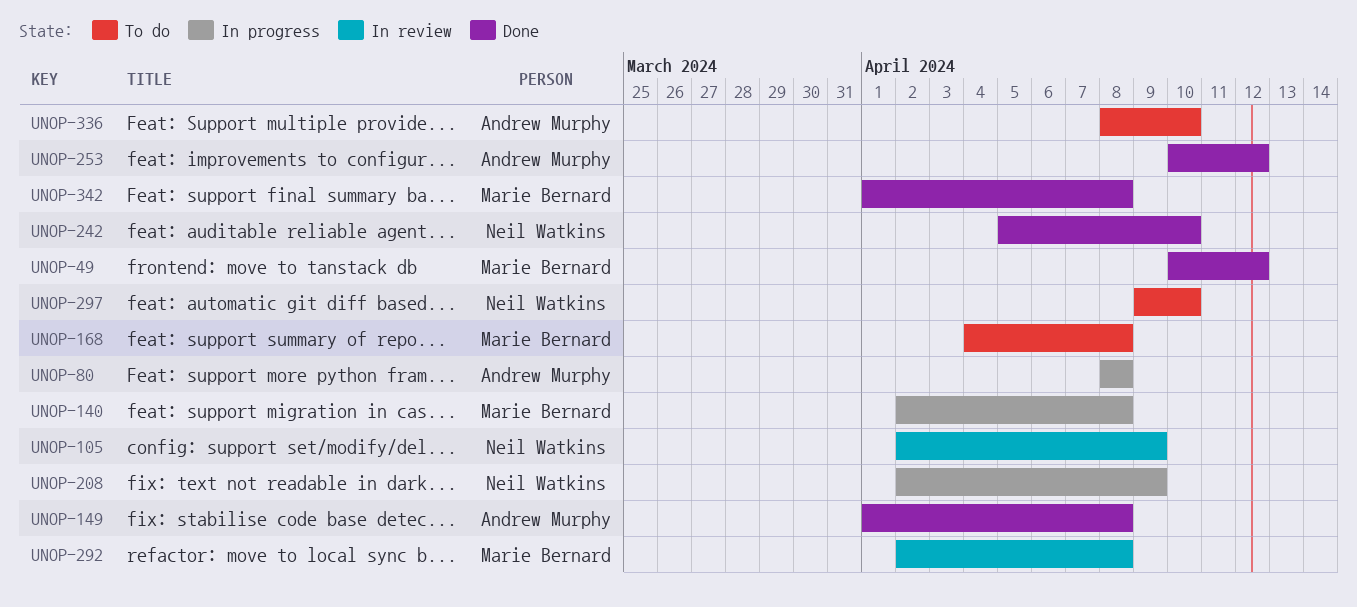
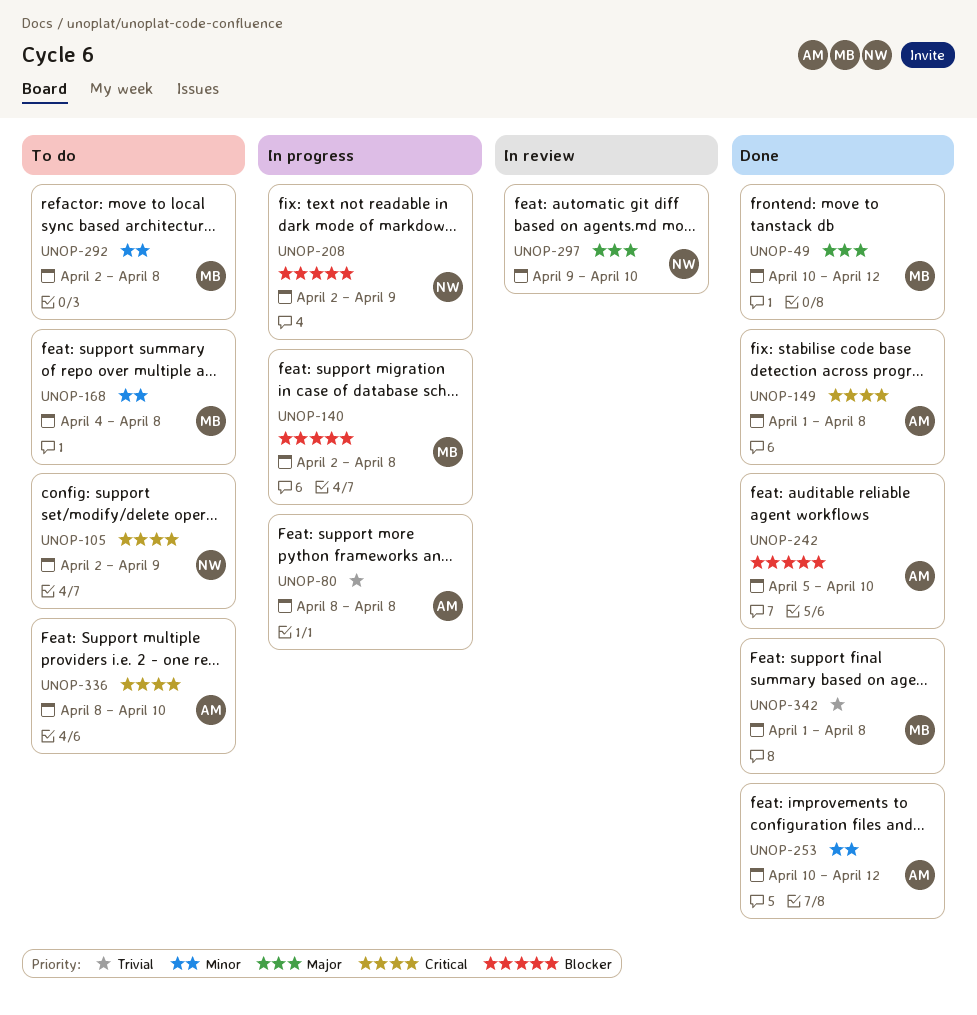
UNOP-105, status: In review -> To do
UNOP-242, owner: Neil Watkins -> Andrew Murphy
UNOP-292, status: In review -> To do
UNOP-297, status: To do -> In review

